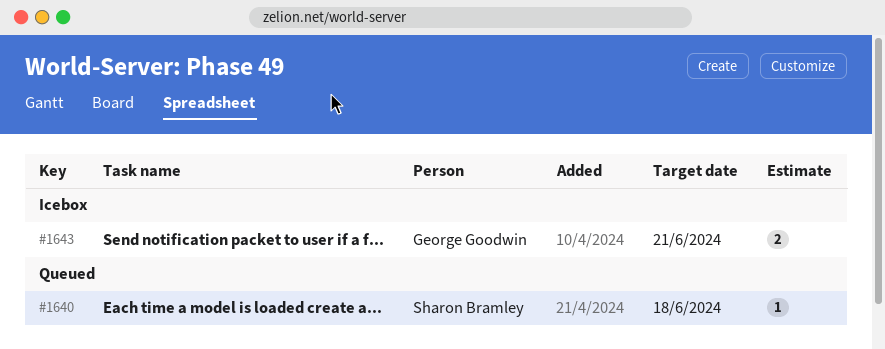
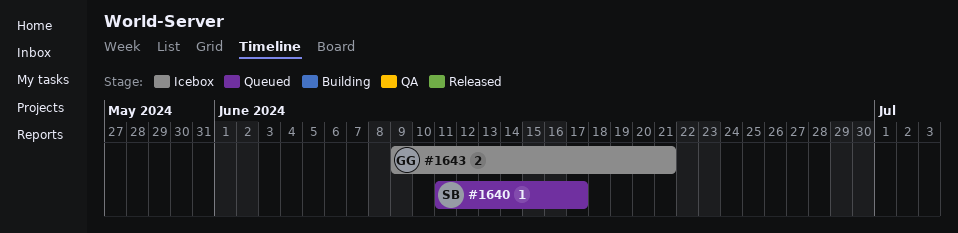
#1640, due: Jun 18 -> Jun 17

